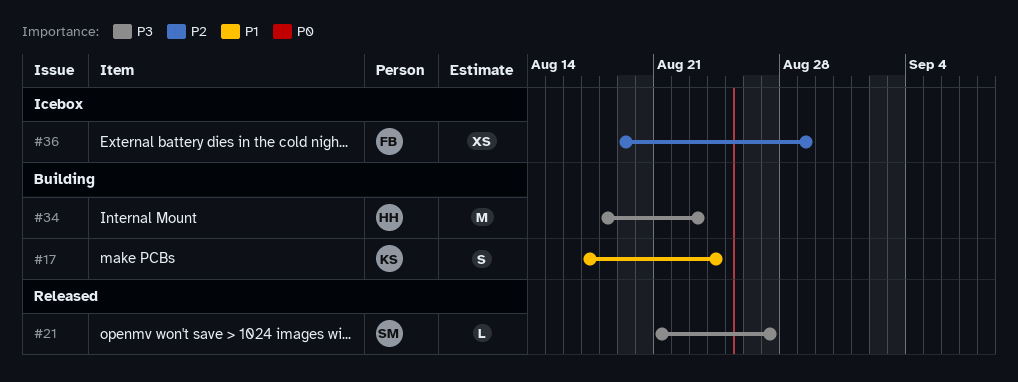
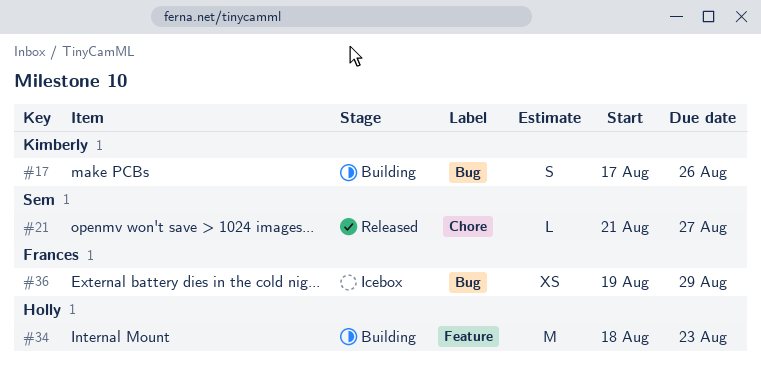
#17, due: Aug 24 -> Aug 26

